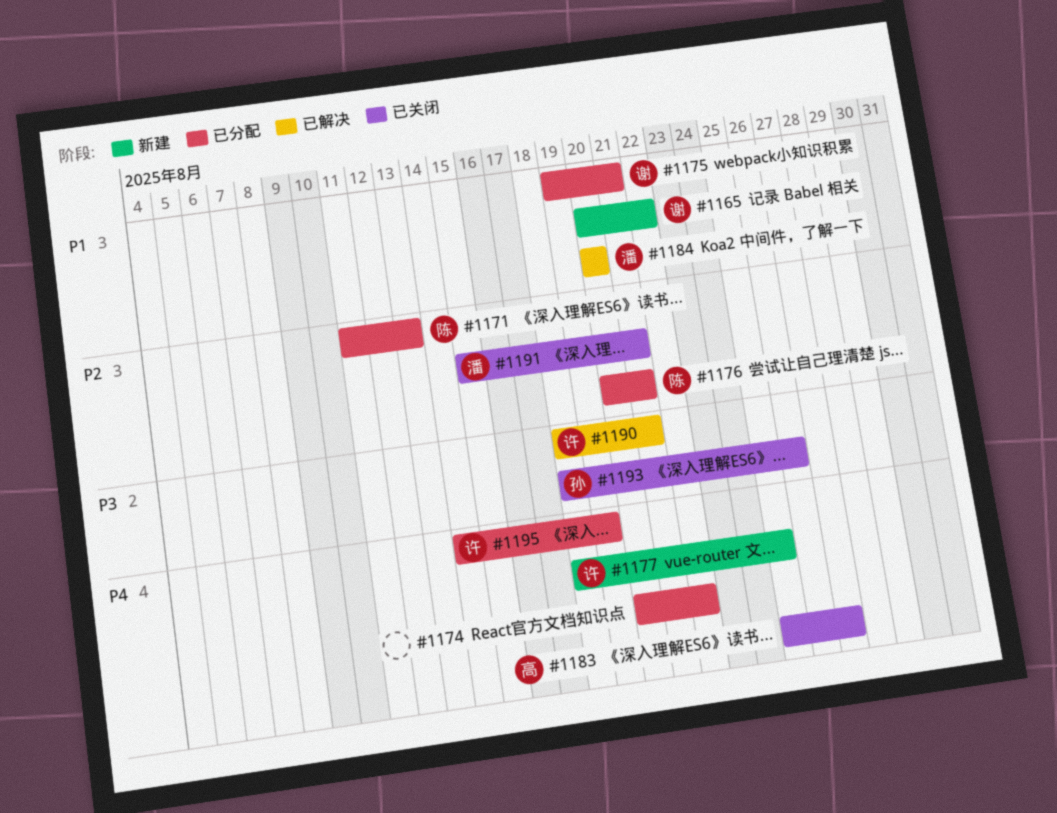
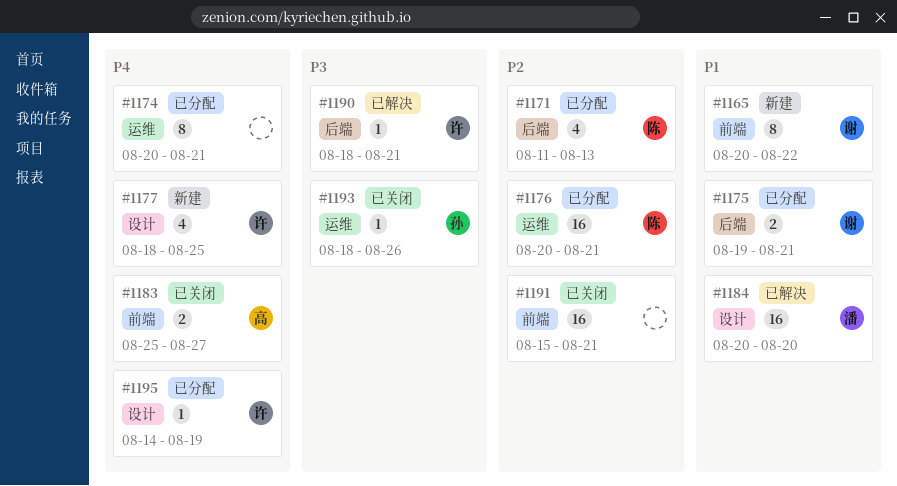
#1174, due: Aug 22 -> Aug 21
#1191, owner: 潘 -> none

